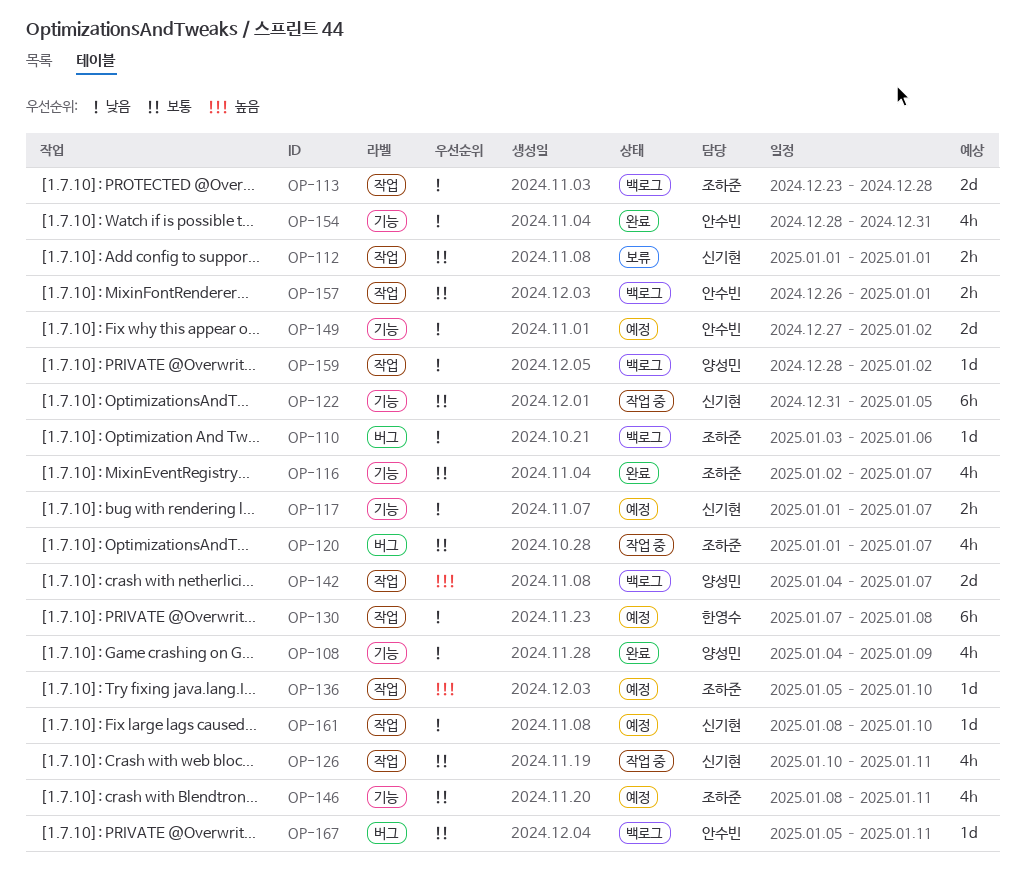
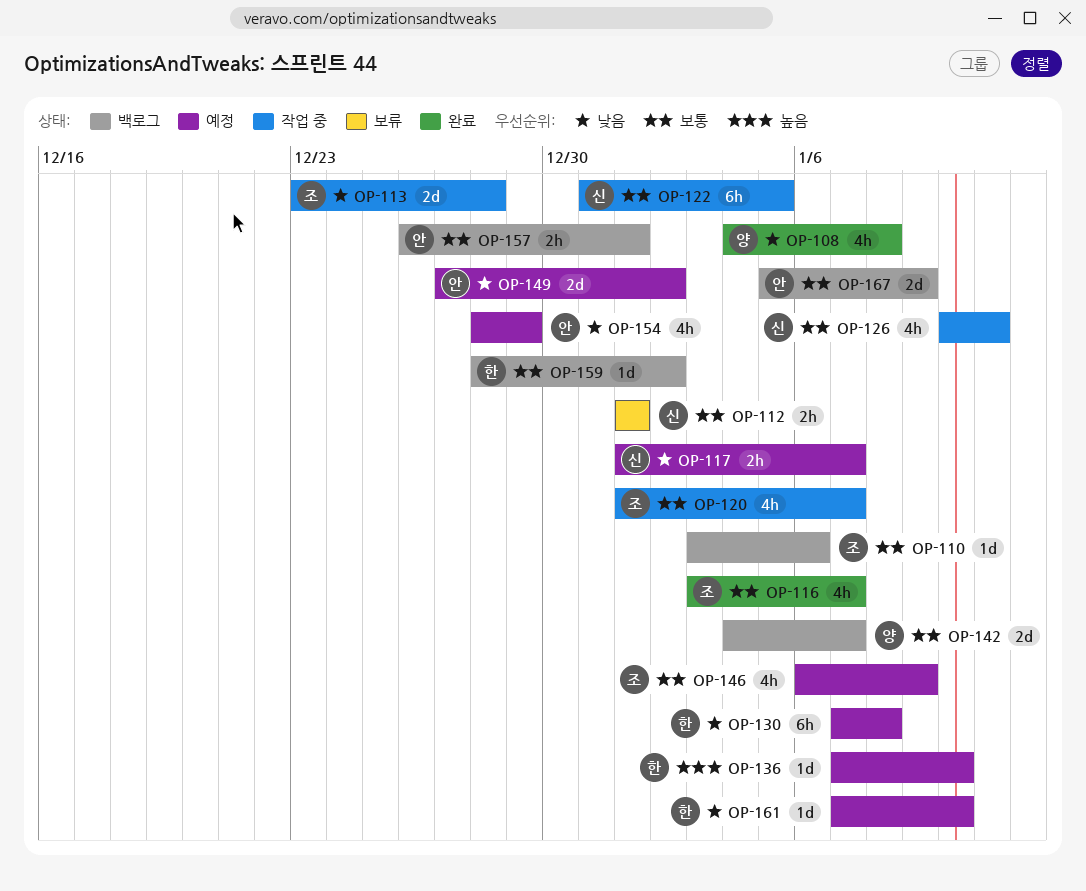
OP-108, due: Jan 9 -> Jan 8
OP-110, priority: 낮음 -> 보통
OP-113, status: 백로그 -> 작업 중
OP-116, start: Jan 2 -> Jan 3
OP-136, owner: 조하준 -> 한영수
OP-136, start: Jan 5 -> Jan 7
OP-142, priority: 높음 -> 보통
OP-146, start: Jan 8 -> Jan 6
OP-146, due: Jan 11 -> Jan 9
OP-154, status: 완료 -> 예정
OP-154, due: Dec 31 -> Dec 29
OP-159, owner: 양성민 -> 한영수
OP-159, priority: 낮음 -> 보통
OP-161, owner: 신기현 -> 한영수
OP-161, start: Jan 8 -> Jan 7
OP-167, estimate: 1d -> 2d
OP-167, due: Jan 11 -> Jan 9

